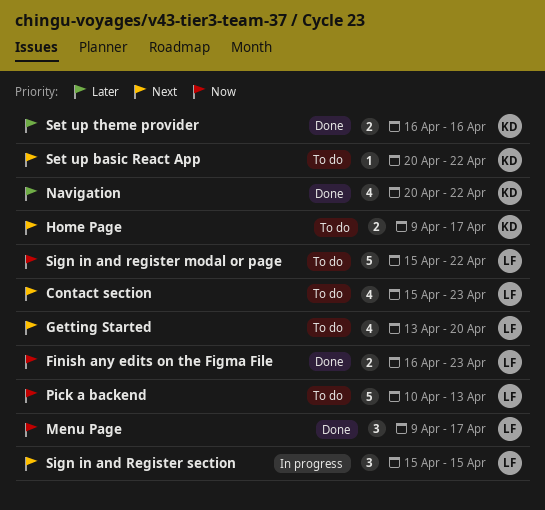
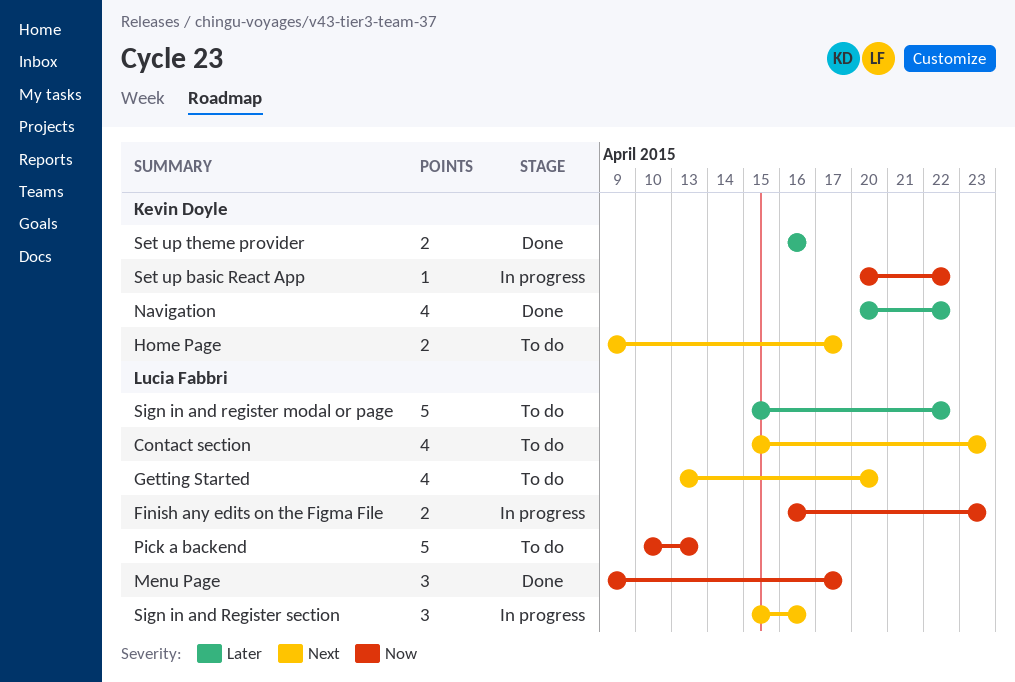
Finish any edits on the Figma File, status: Done -> In progress
Set up basic React App, status: To do -> In progress
Set up basic React App, priority: Next -> Now
Sign in and register modal or page, priority: Now -> Later
Sign in and Register section, due: Apr 15 -> Apr 16

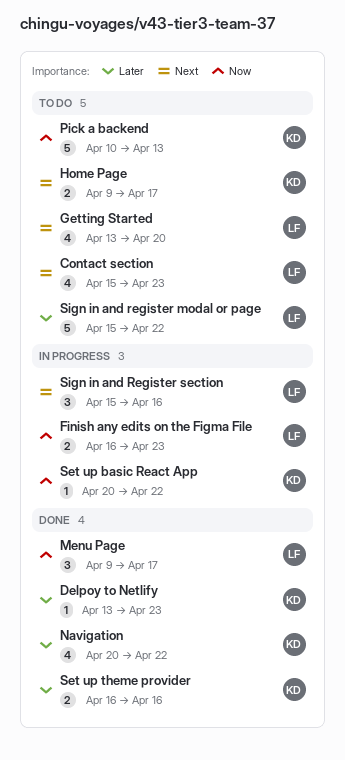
Delpoy to Netlify: none -> present
Pick a backend, owner: Lucia Fabbri -> Kevin Doyle

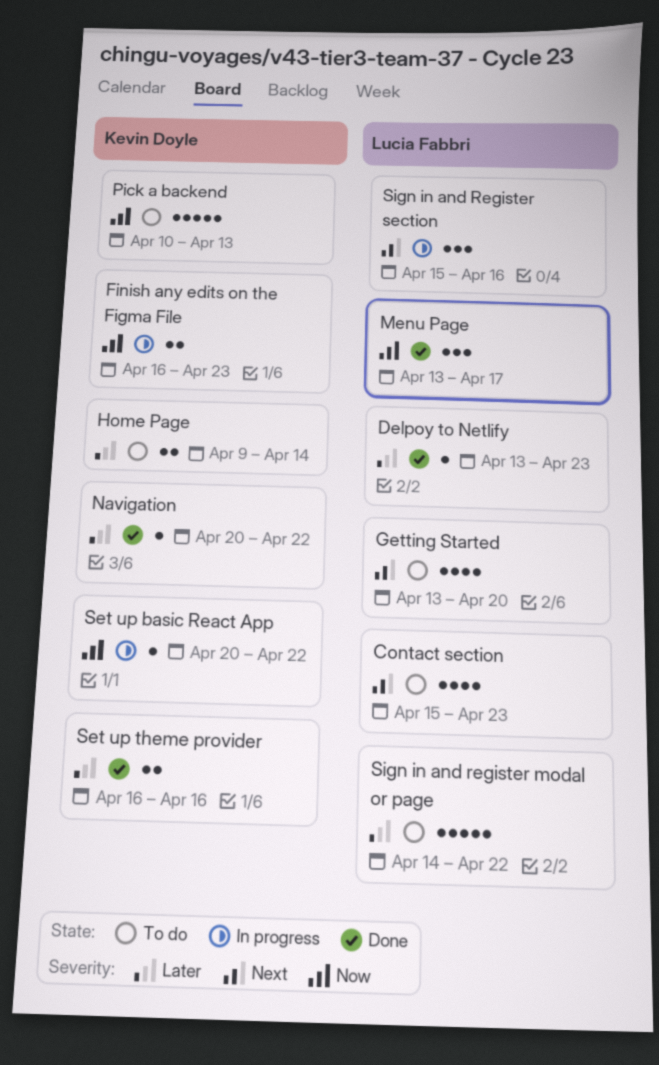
Delpoy to Netlify, owner: Kevin Doyle -> Lucia Fabbri
Finish any edits on the Figma File, owner: Lucia Fabbri -> Kevin Doyle
Home Page, priority: Next -> Later
Home Page, due: Apr 17 -> Apr 14
Menu Page, start: Apr 9 -> Apr 13
Navigation, estimate: 4 -> 1
Sign in and register modal or page, start: Apr 15 -> Apr 14

